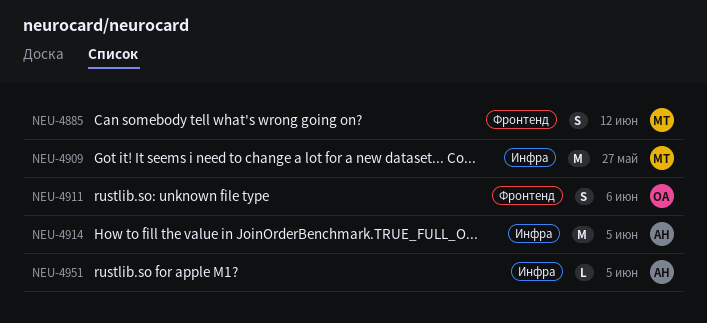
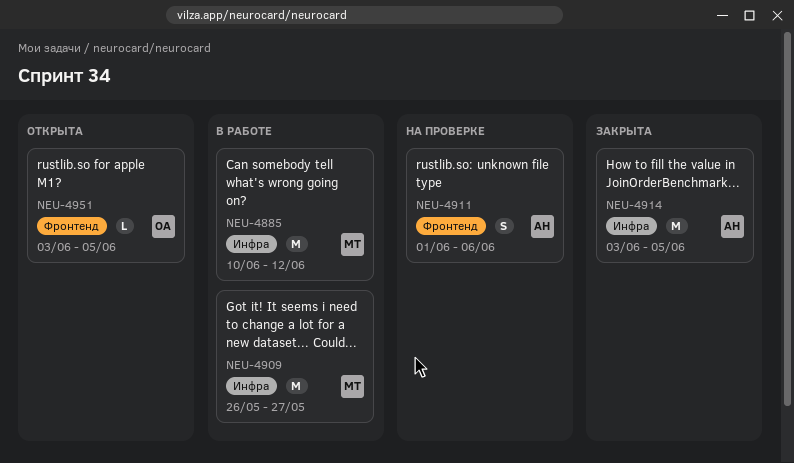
NEU-4885, label: Фронтенд -> Инфра
NEU-4885, estimate: S -> M
NEU-4911, owner: ОА -> АН
NEU-4951, owner: АН -> ОА
NEU-4951, label: Инфра -> Фронтенд

